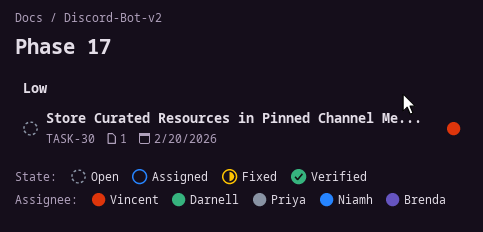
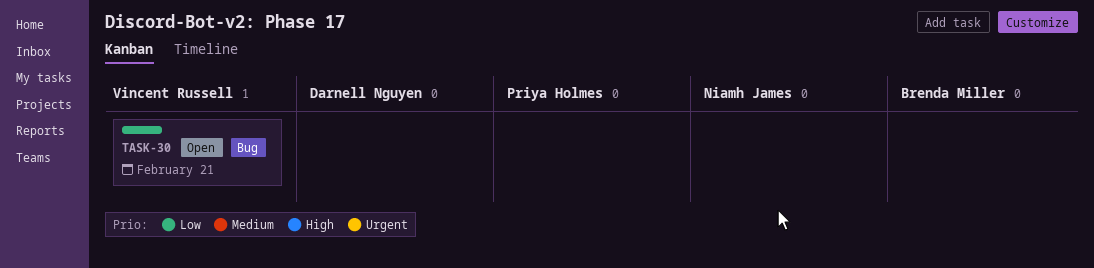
TASK-30, due: Feb 20 -> Feb 21

